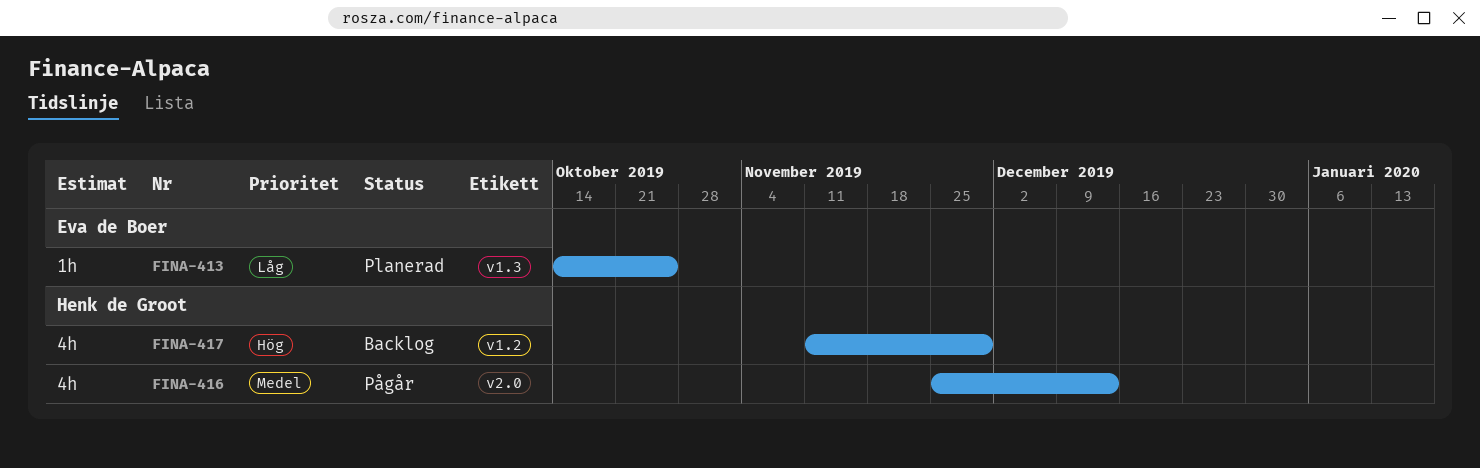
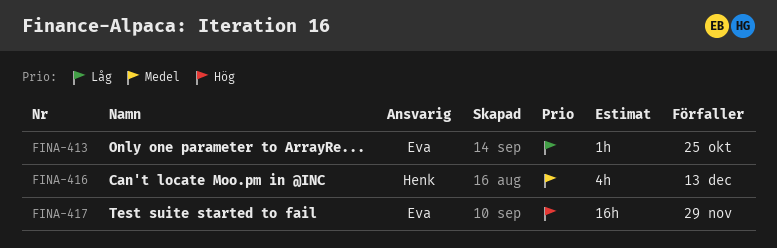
FINA-417, owner: Henk de Groot -> Eva de Boer
FINA-417, estimate: 4h -> 16h

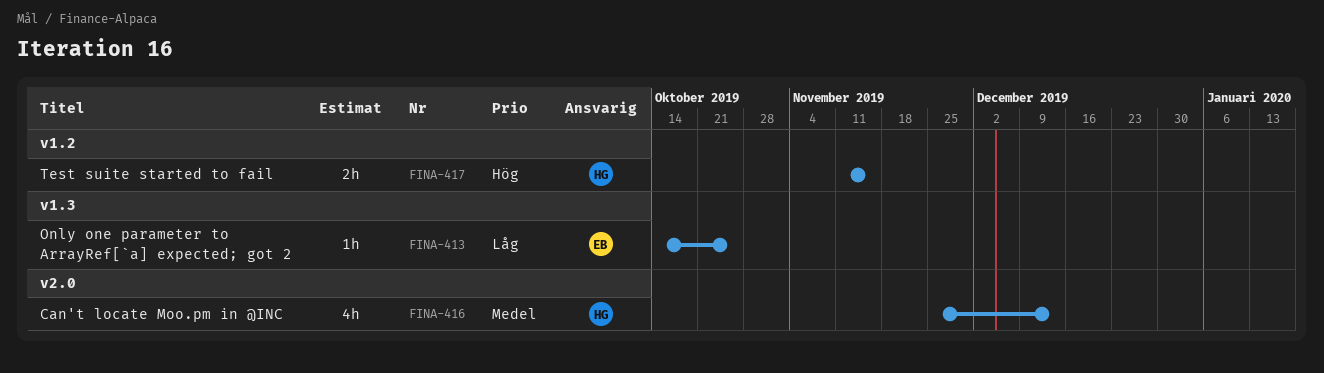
FINA-417, owner: Eva -> Henk
FINA-417, estimate: 16h -> 2h
FINA-417, due: Nov 29 -> Nov 15

